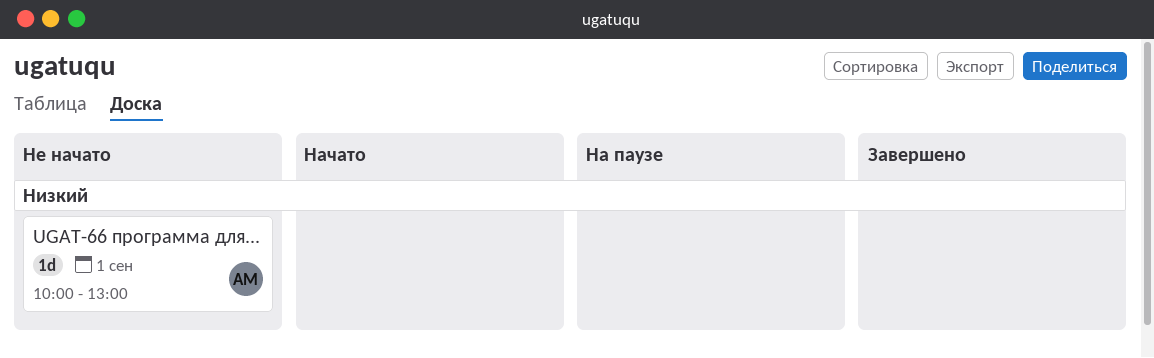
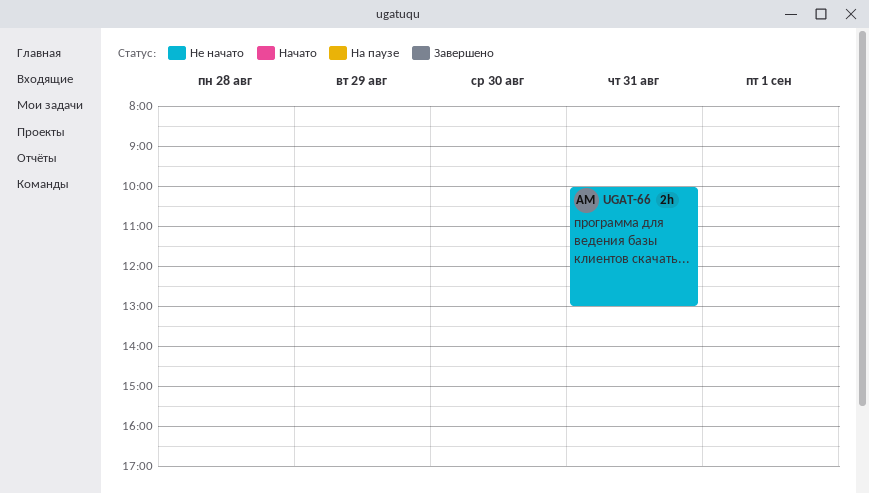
UGAT-66, estimate: 1d -> 2h
UGAT-66, day: Sep 1 -> Aug 31

